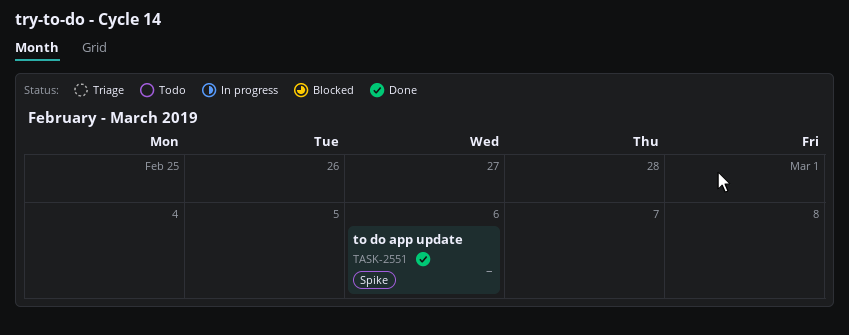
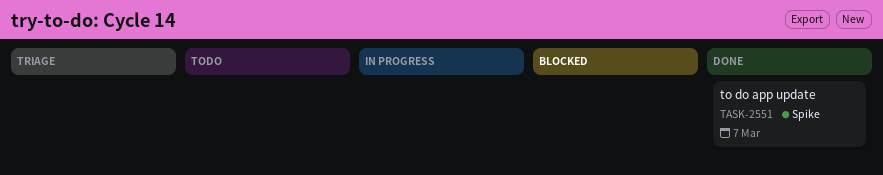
TASK-2551, due: Mar 6 -> Mar 7

